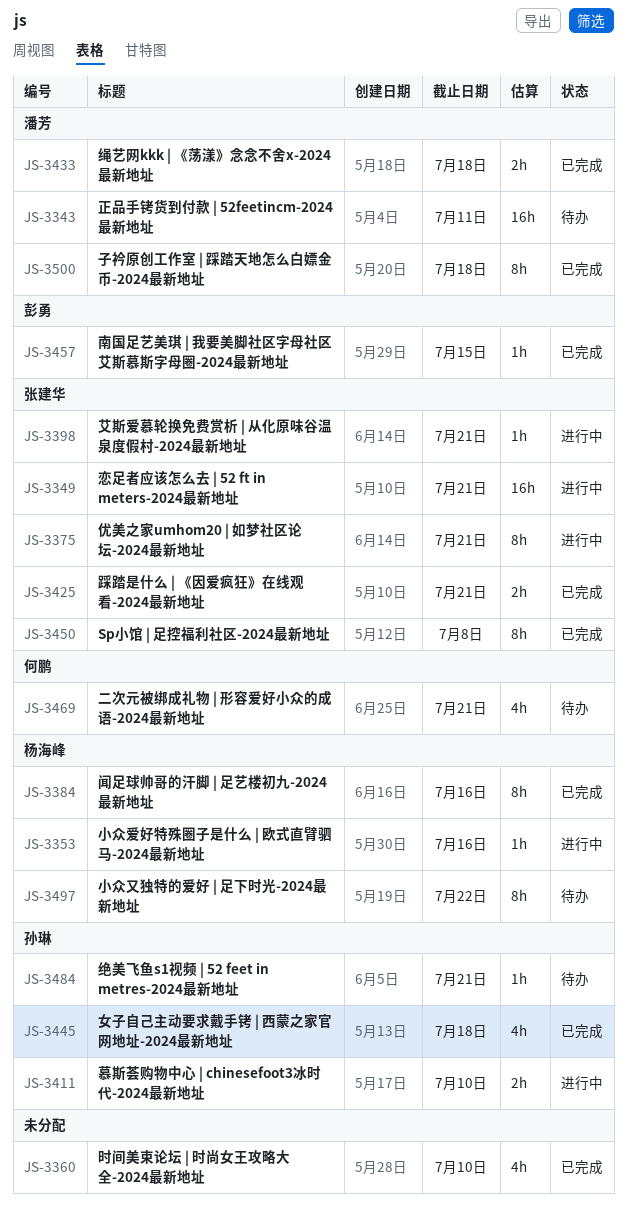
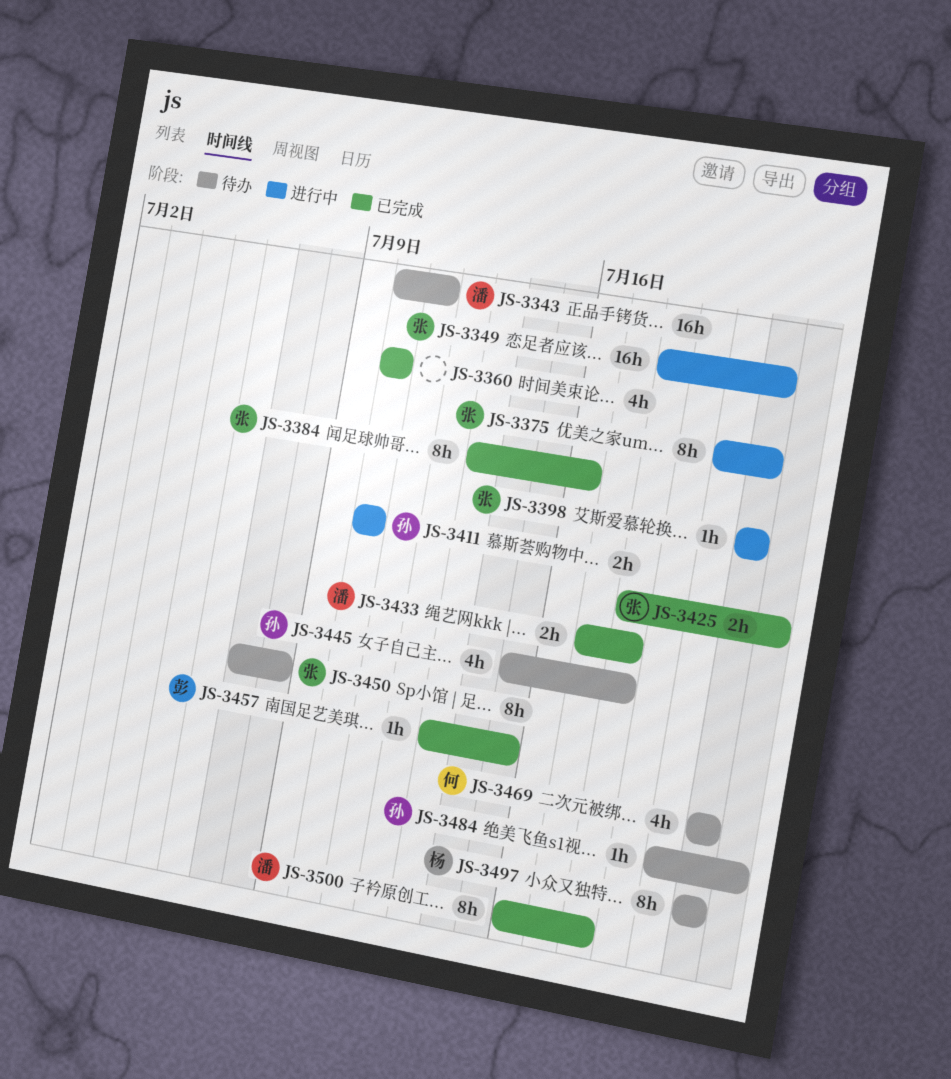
JS-3353: present -> none
JS-3384, owner: 杨海峰 -> 张建华
JS-3425, due: Jul 21 -> Jul 22
JS-3445, status: 已完成 -> 待办
JS-3450, status: 已完成 -> 待办
JS-3484, due: Jul 21 -> Jul 22
JS-3497, due: Jul 22 -> Jul 21

